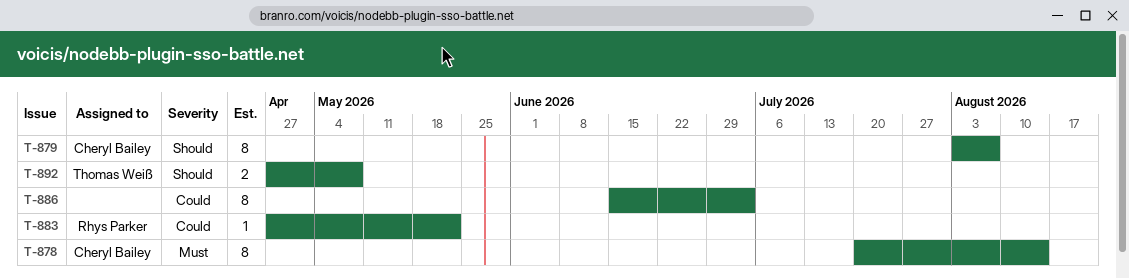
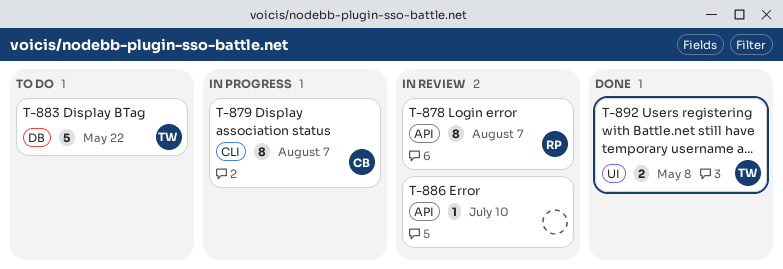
T-878, owner: Cheryl Bailey -> Rhys Parker
T-878, due: Aug 14 -> Aug 7
T-883, owner: Rhys Parker -> Thomas Weiß
T-883, estimate: 1 -> 5
T-886, estimate: 8 -> 1
T-886, due: Jul 3 -> Jul 10

